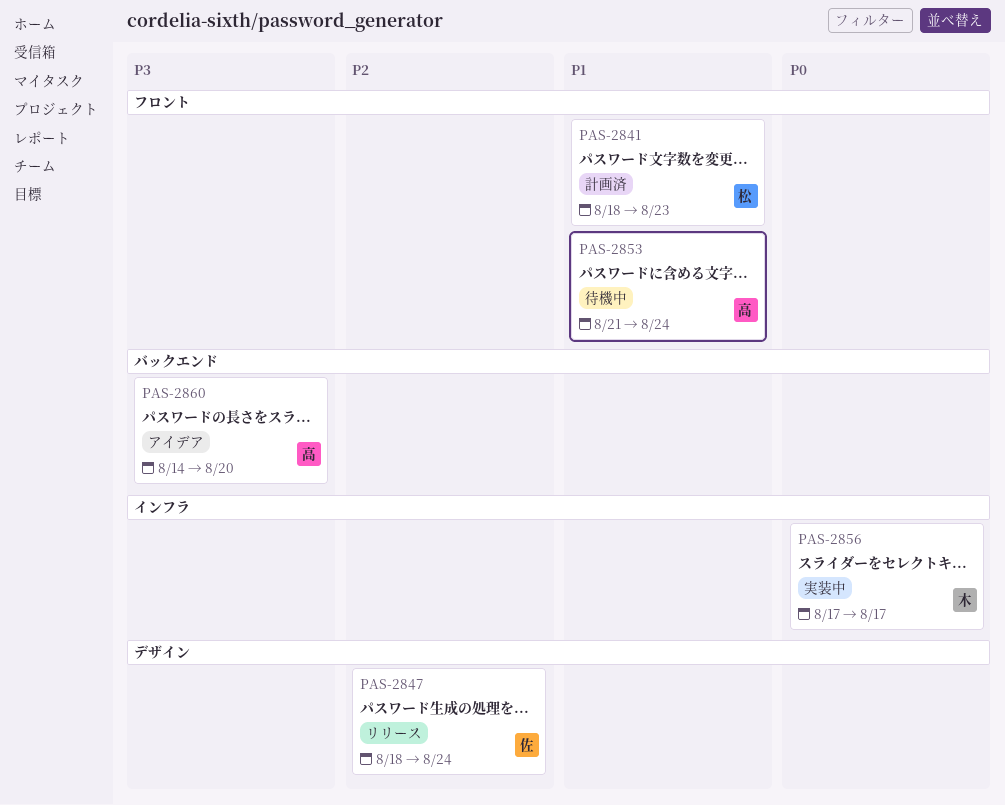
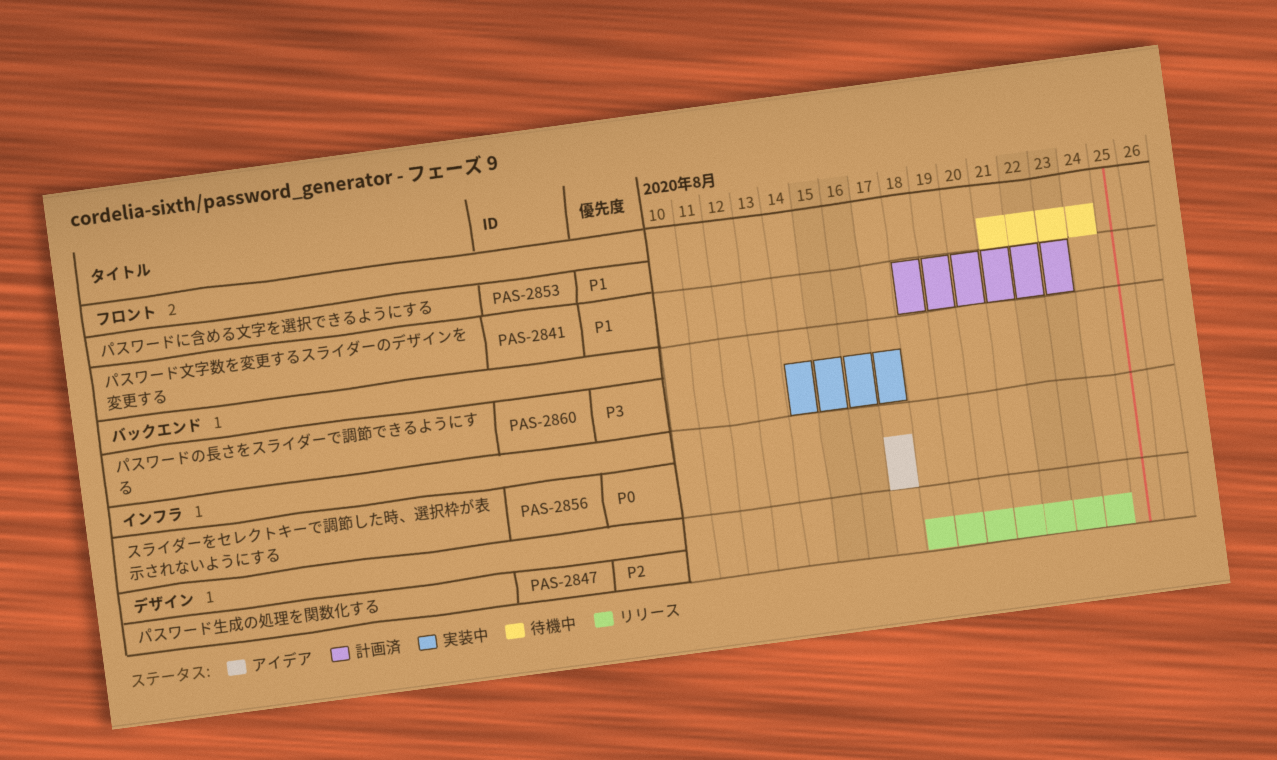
PAS-2856, status: 実装中 -> アイデア
PAS-2860, status: アイデア -> 実装中
PAS-2860, due: Aug 20 -> Aug 17

